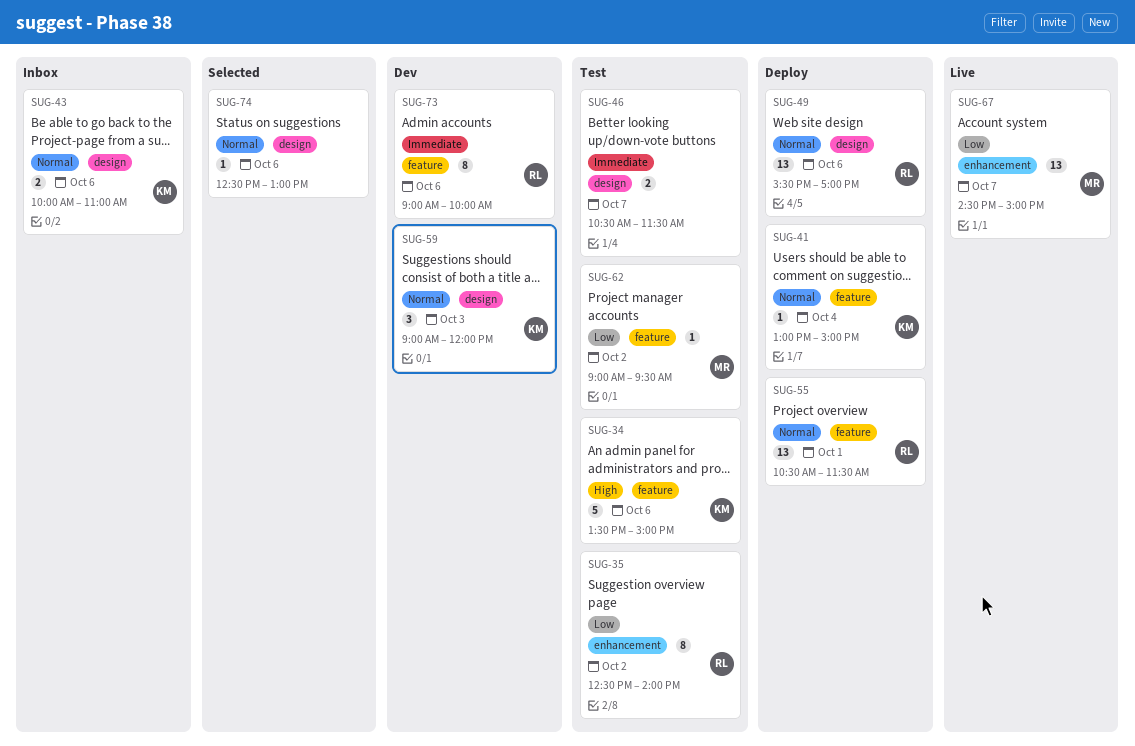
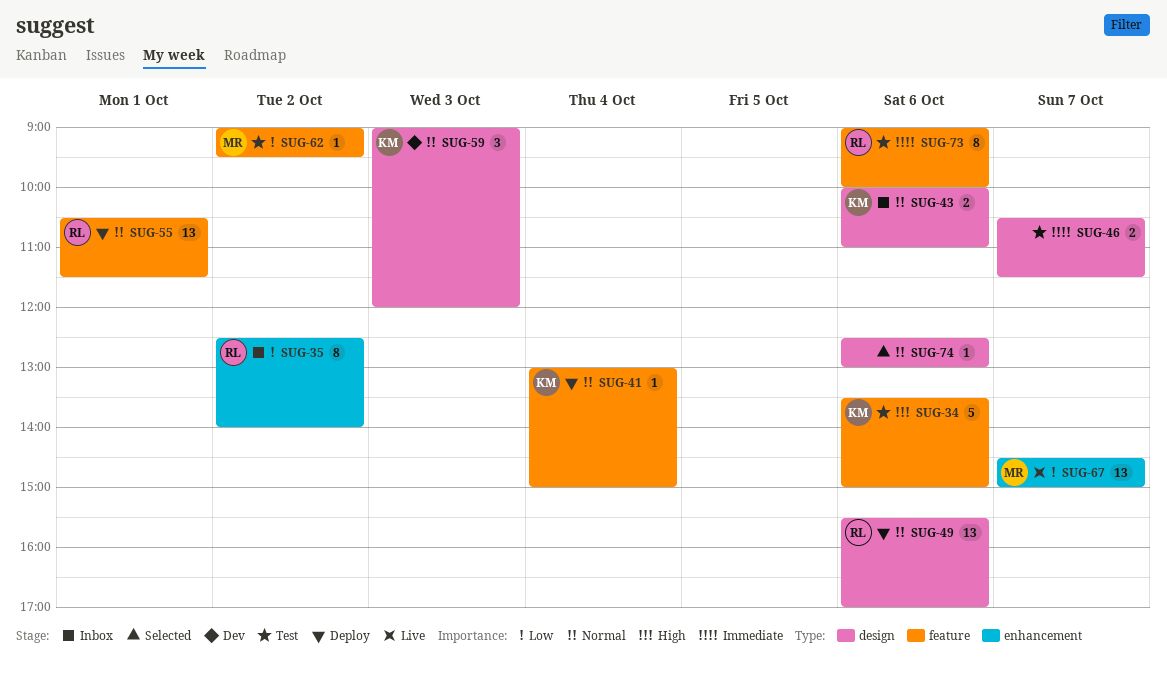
SUG-35, status: Test -> Inbox
SUG-73, status: Dev -> Test

